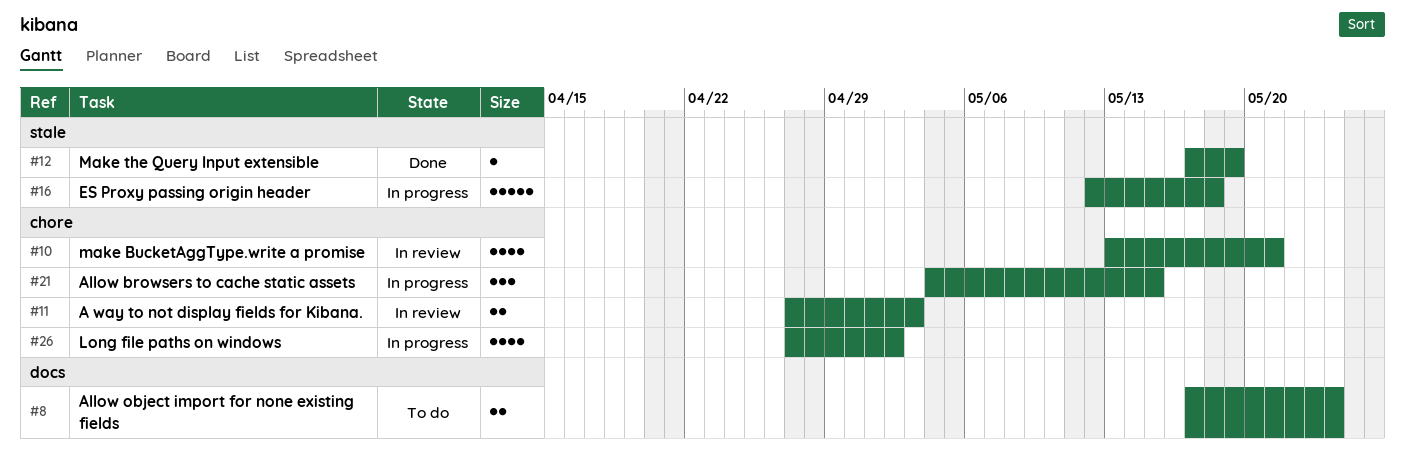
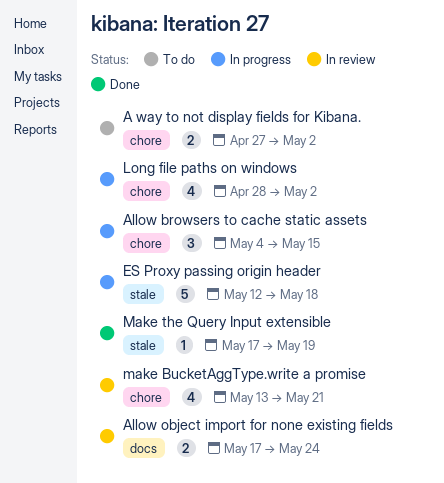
A way to not display fields for Kibana., status: In review -> To do
A way to not display fields for Kibana., due: May 3 -> May 2
Allow object import for none existing fields, status: To do -> In review
Long file paths on windows, start: Apr 27 -> Apr 28

